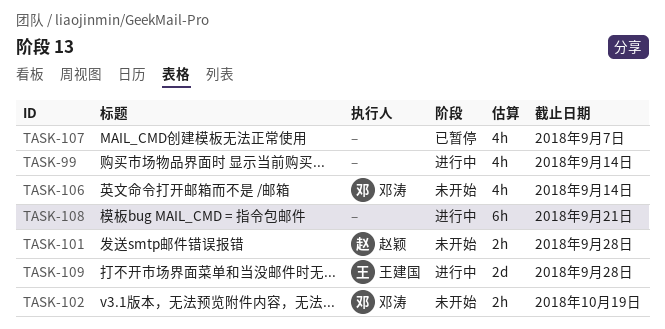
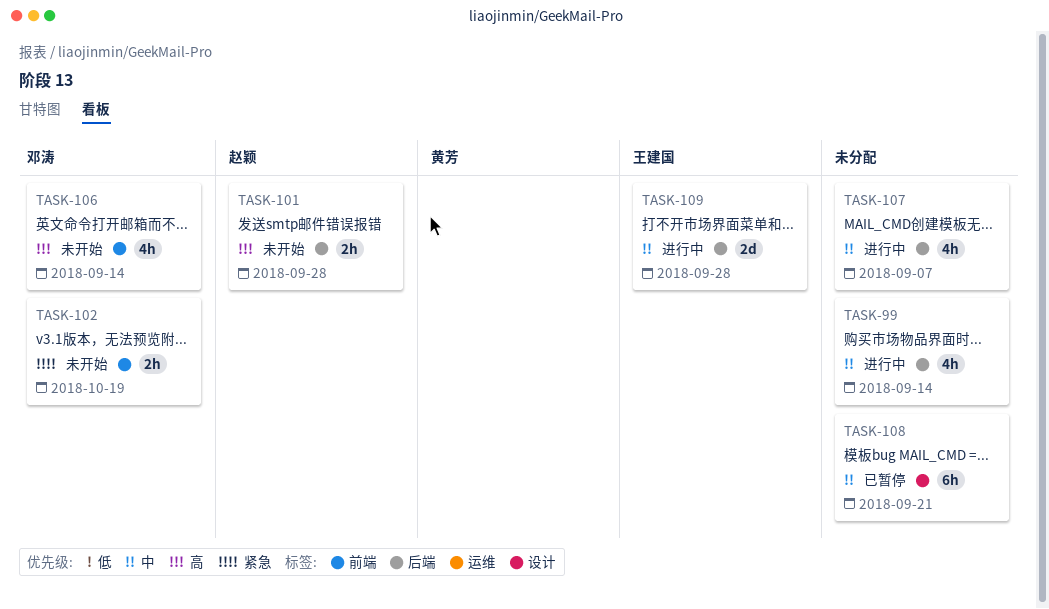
TASK-107, status: 已暂停 -> 进行中
TASK-108, status: 进行中 -> 已暂停

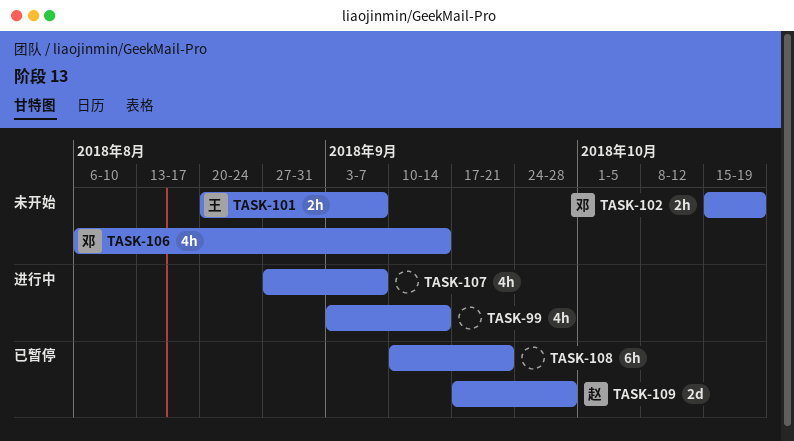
TASK-101, owner: 赵颖 -> 王建国
TASK-101, due: Sep 28 -> Sep 7
TASK-109, status: 进行中 -> 已暂停
TASK-109, owner: 王建国 -> 赵颖

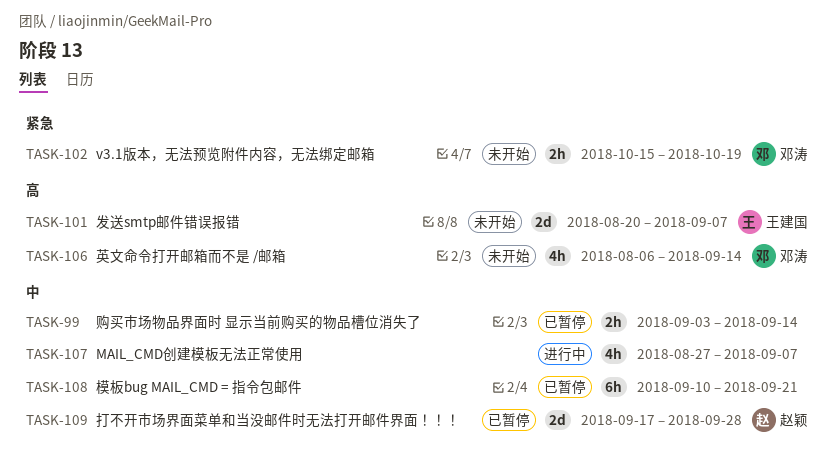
TASK-99, status: 进行中 -> 已暂停
TASK-99, estimate: 4h -> 2h
TASK-101, estimate: 2h -> 2d

